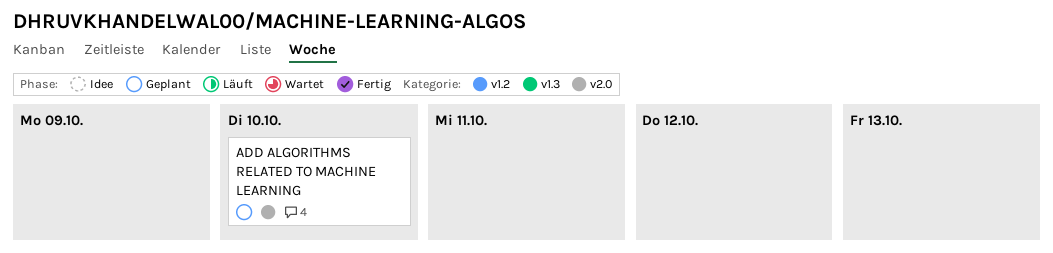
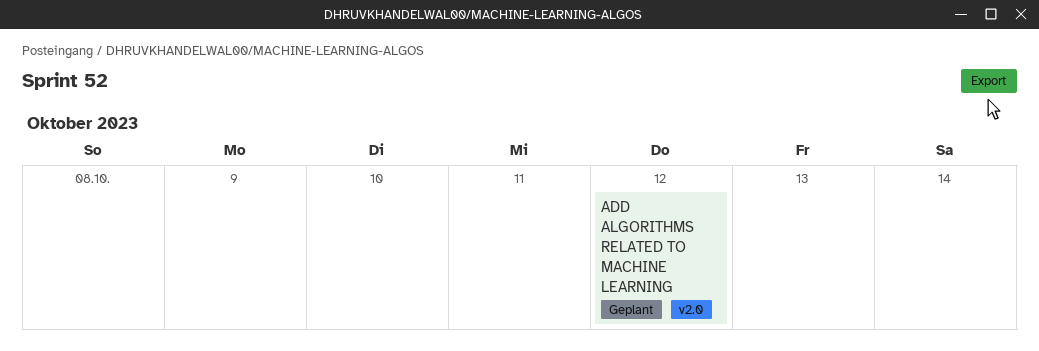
ADD ALGORITHMS RELATED TO MACHINE LEARNING, due: Oct 10 -> Oct 12

